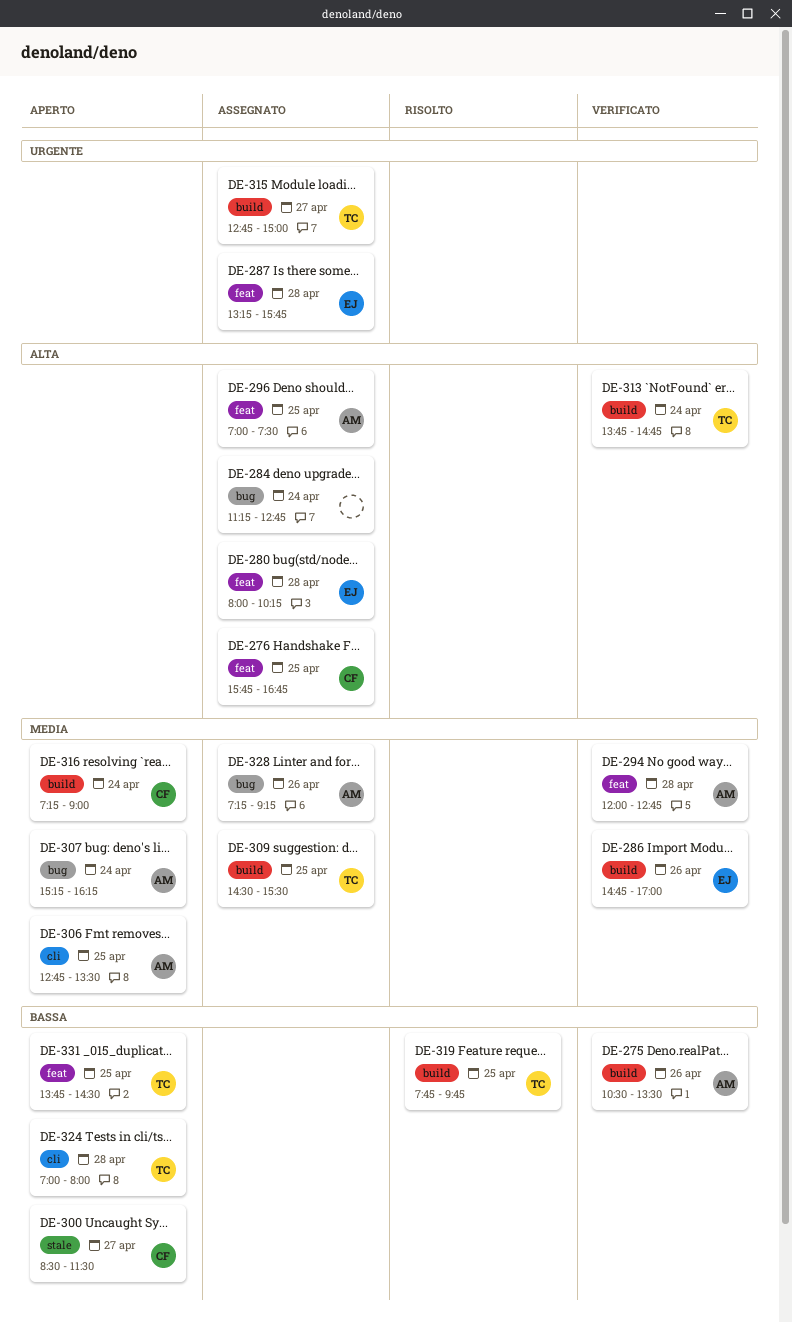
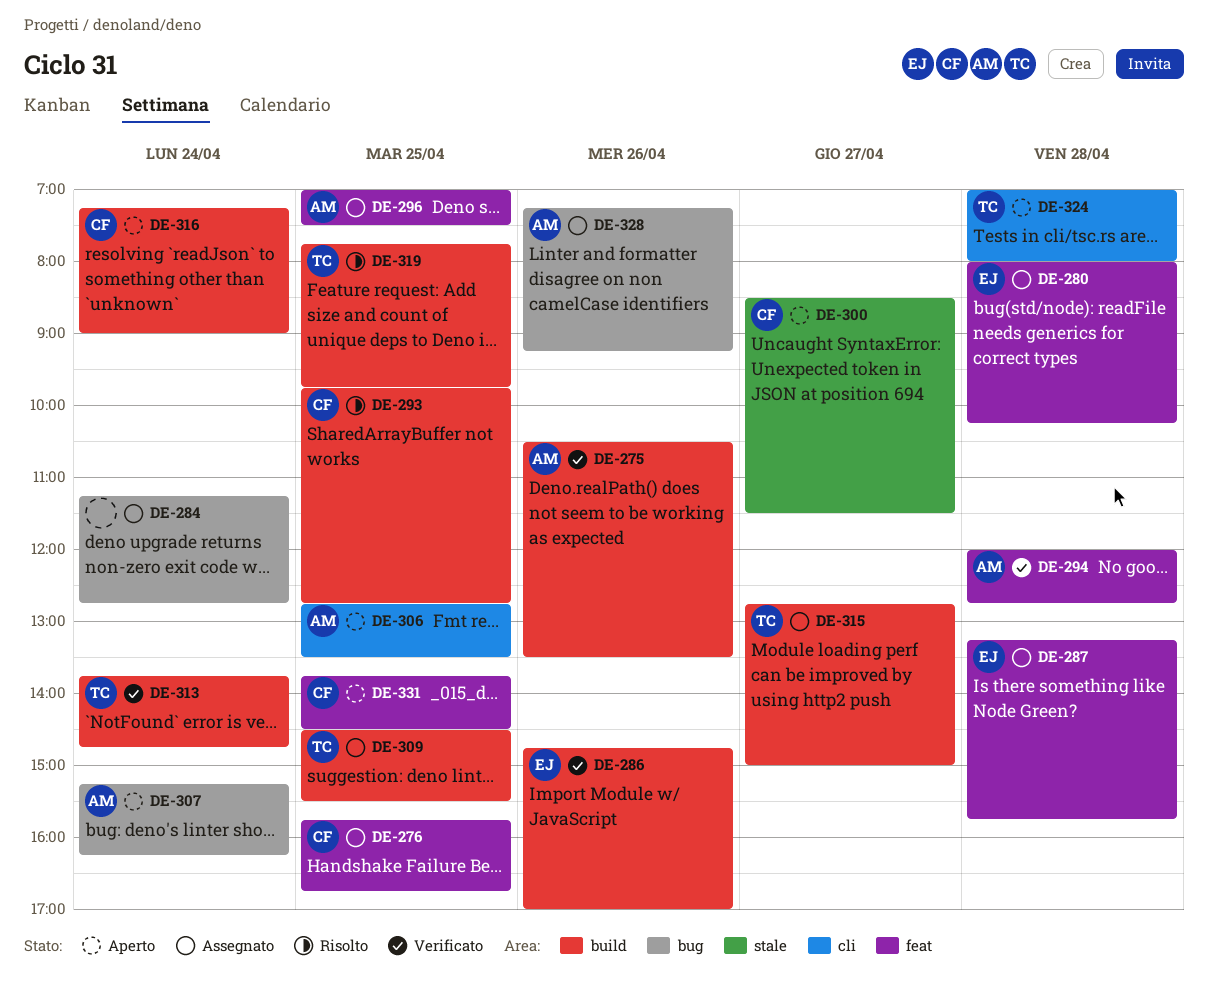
DE-293: none -> present
DE-331, owner: TC -> CF

